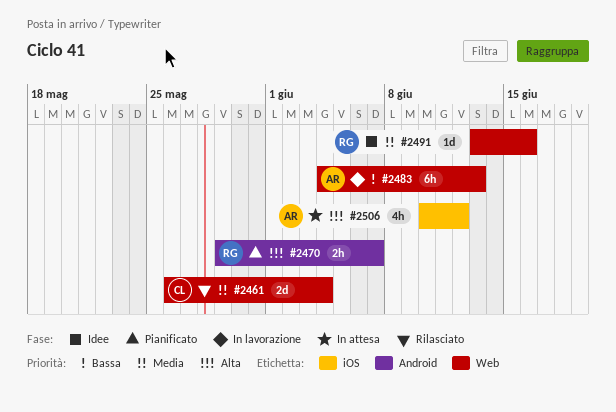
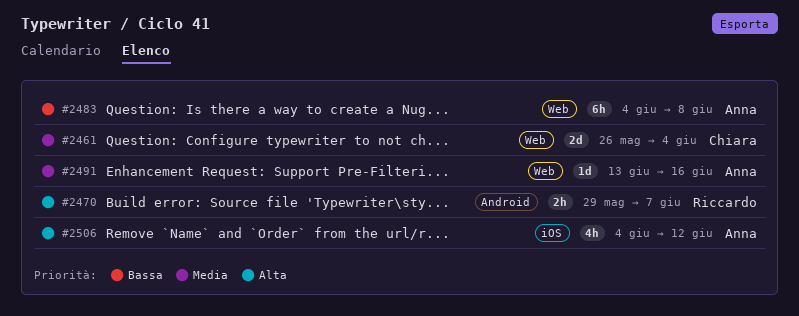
#2483, due: Jun 13 -> Jun 8
#2491, owner: Riccardo -> Anna
#2506, start: Jun 10 -> Jun 4

